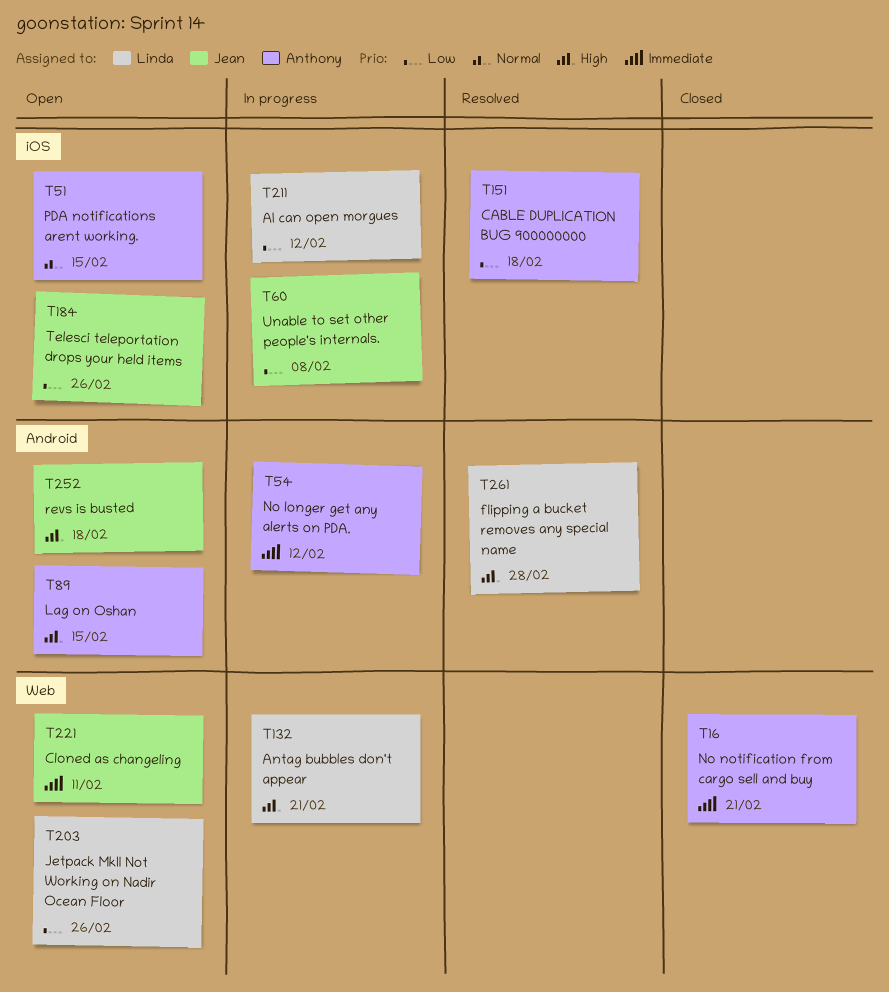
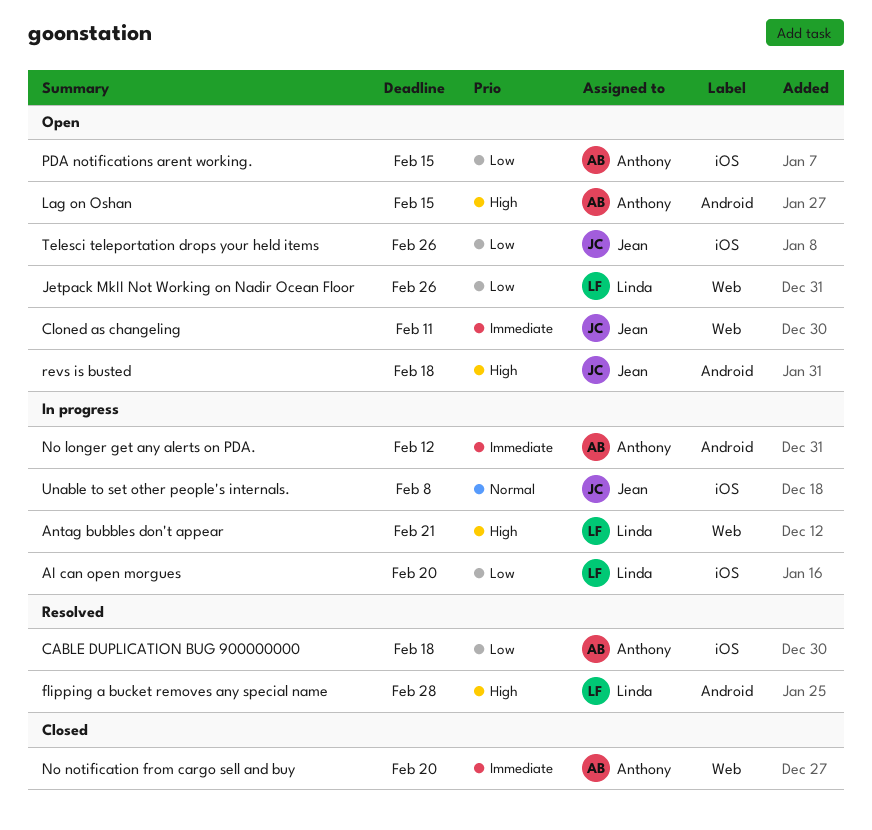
AI can open morgues, due: Feb 12 -> Feb 20
No notification from cargo sell and buy, due: Feb 21 -> Feb 20
PDA notifications arent working., priority: Normal -> Low
Unable to set other people's internals., priority: Low -> Normal

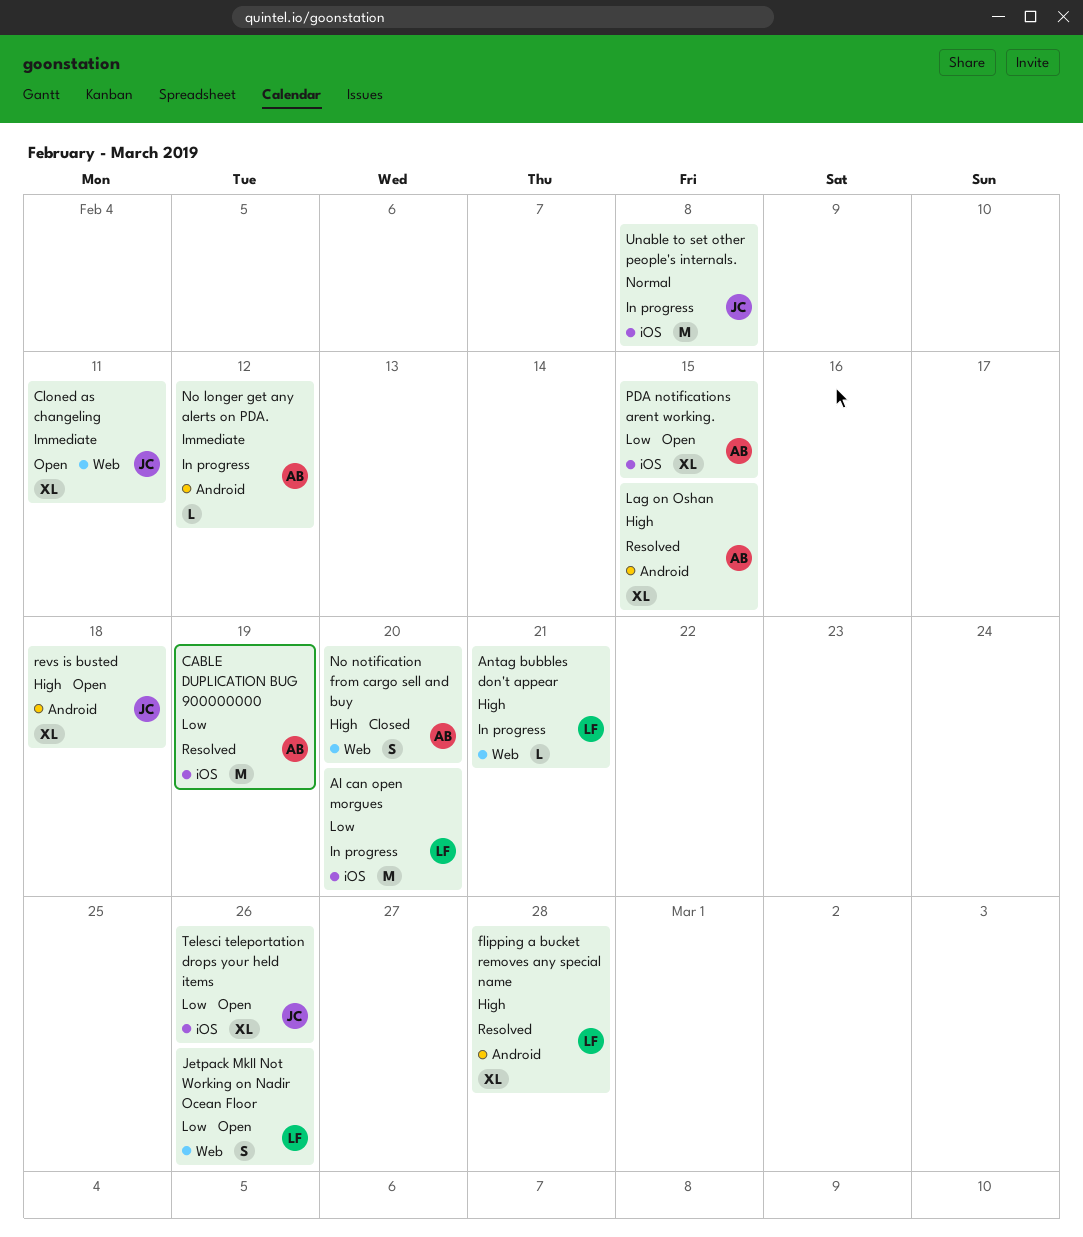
CABLE DUPLICATION BUG 900000000, due: Feb 18 -> Feb 19
Lag on Oshan, status: Open -> Resolved
No notification from cargo sell and buy, priority: Immediate -> High

